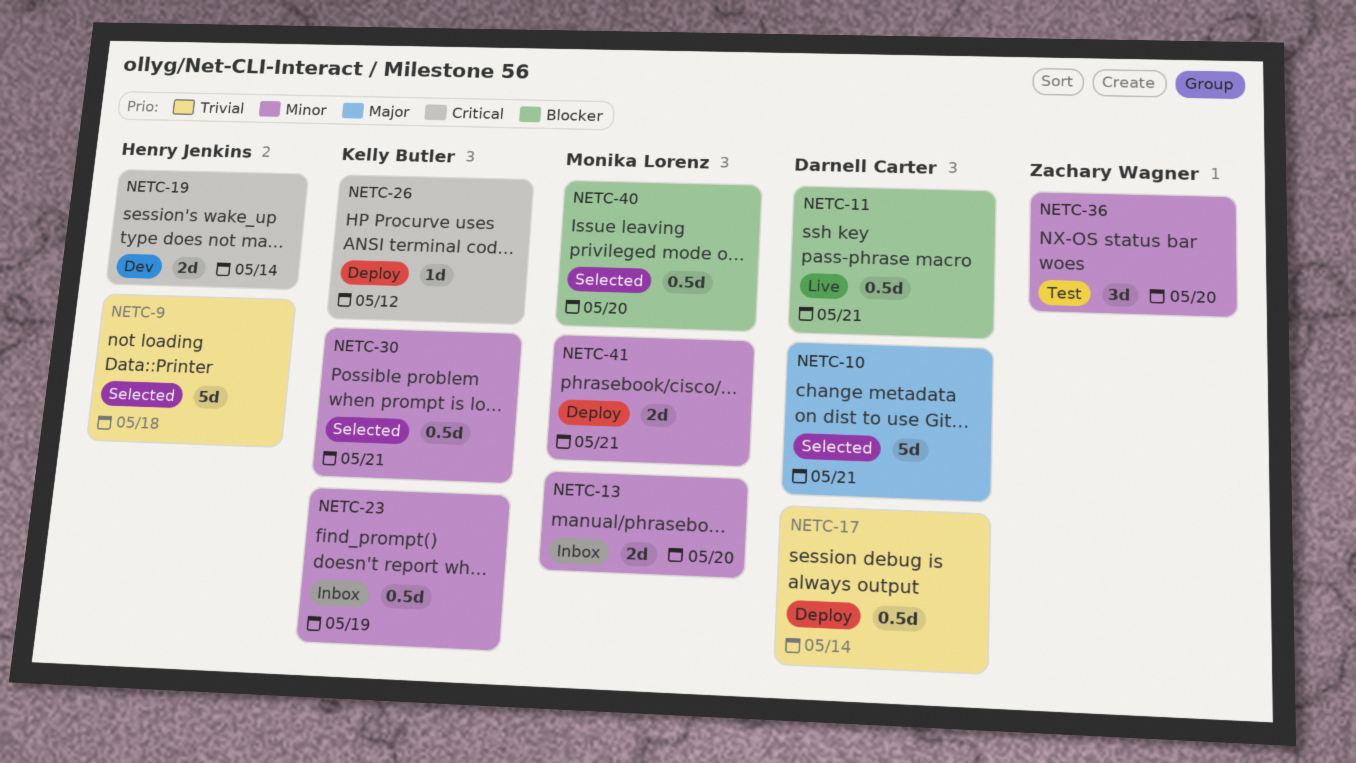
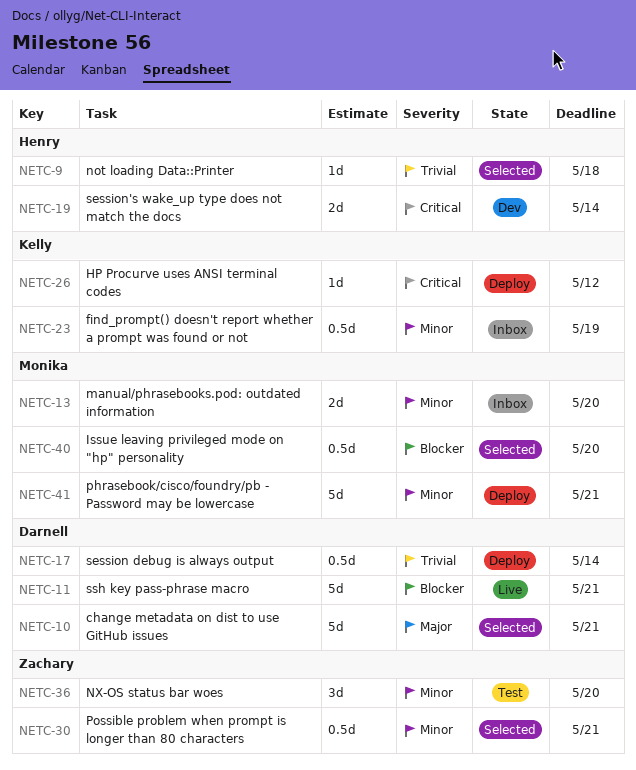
NETC-9, estimate: 5d -> 1d
NETC-11, estimate: 0.5d -> 5d
NETC-30, owner: Kelly Butler -> Zachary Wagner
NETC-41, estimate: 2d -> 5d

